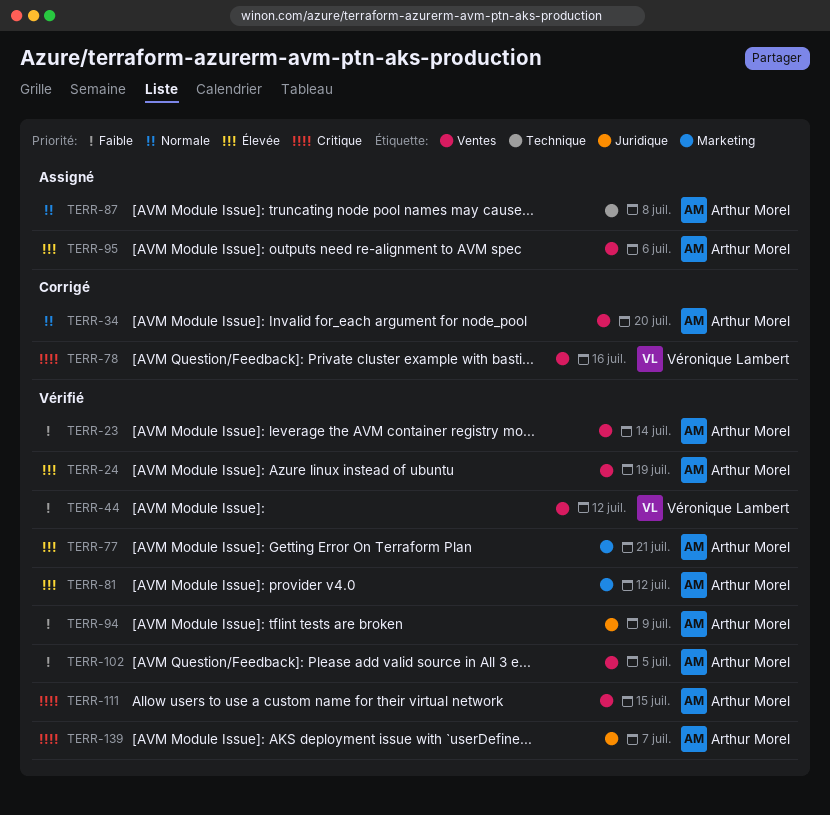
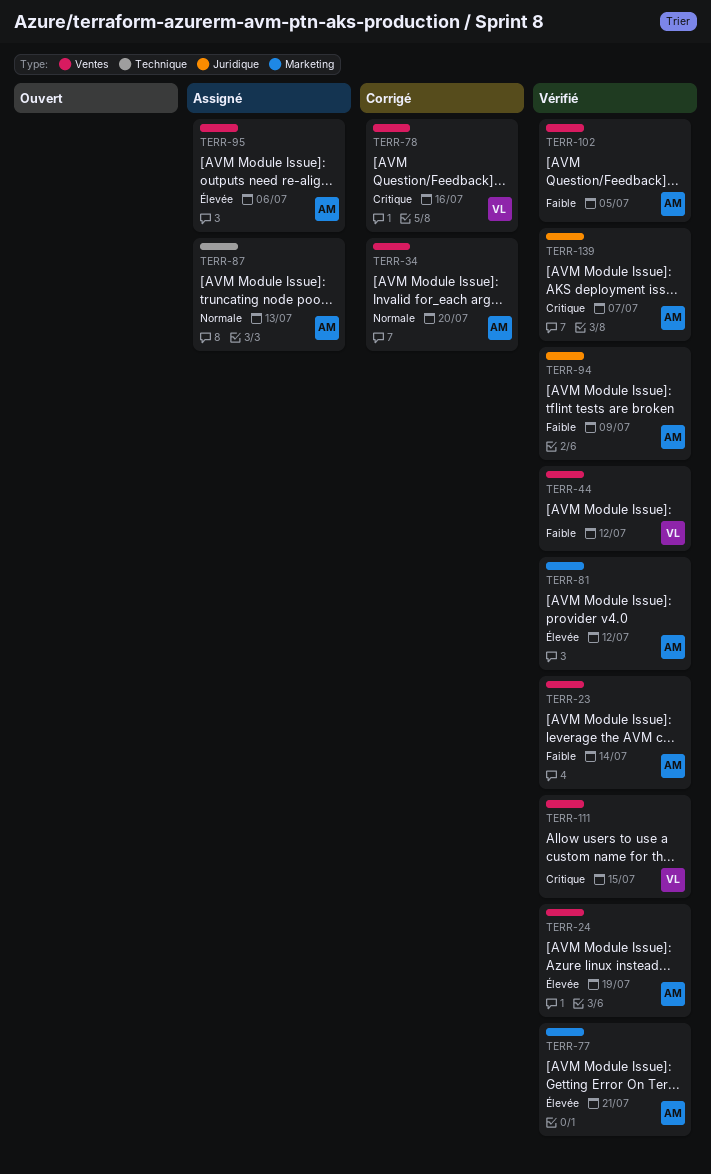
TERR-87, due: Jul 8 -> Jul 13
TERR-111, owner: Arthur Morel -> Véronique Lambert

